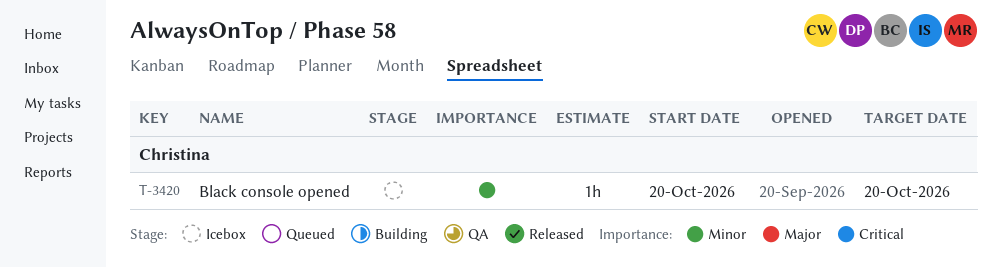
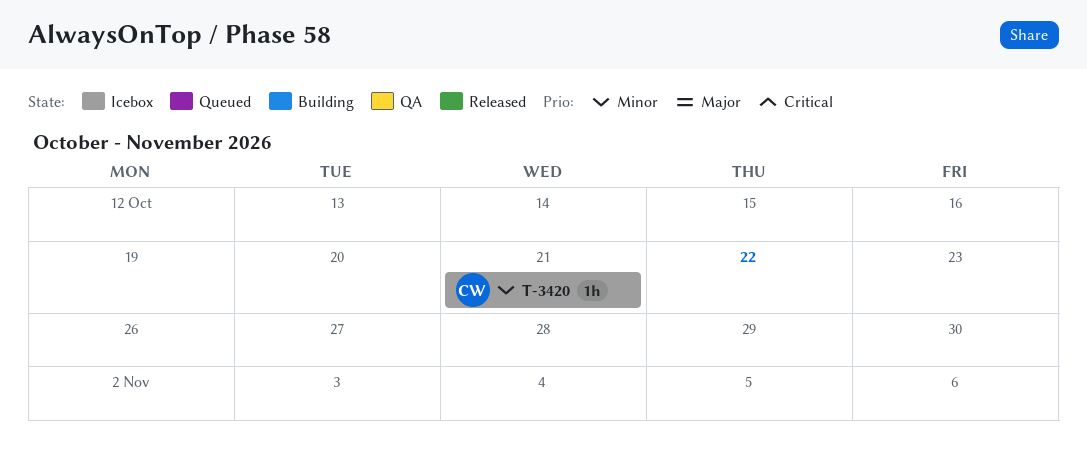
T-3420, start: Oct 20 -> Oct 21
T-3420, due: Oct 20 -> Oct 21

